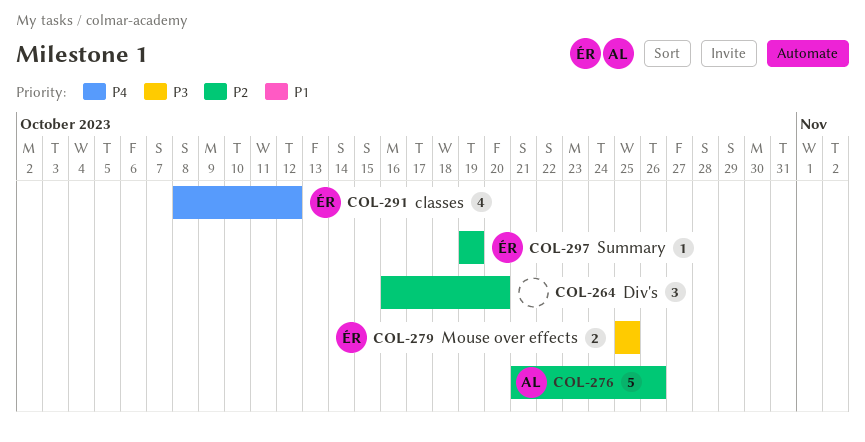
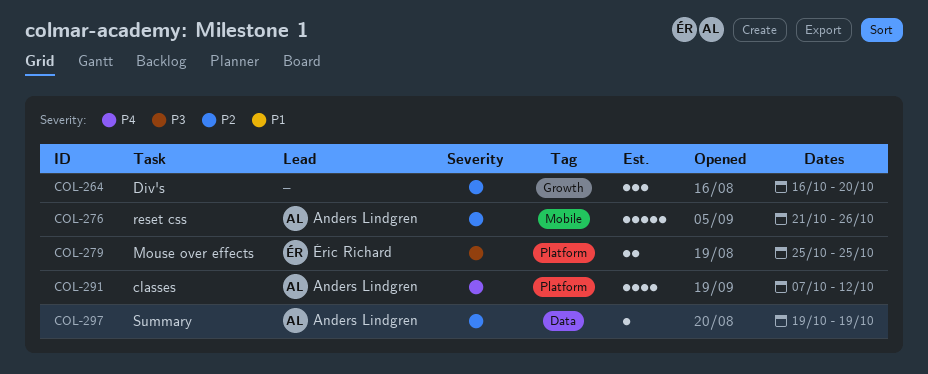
COL-291, owner: Éric Richard -> Anders Lindgren
COL-291, start: Oct 8 -> Oct 7
COL-297, owner: Éric Richard -> Anders Lindgren

